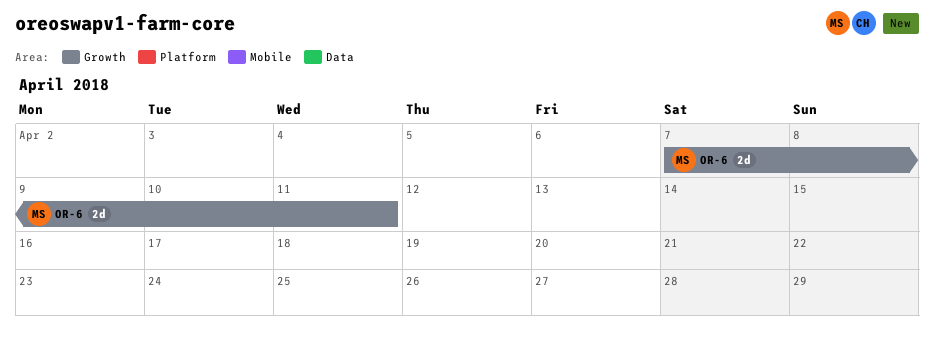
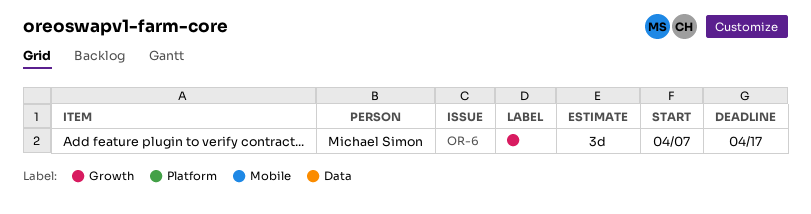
OR-6, estimate: 2d -> 3d
OR-6, due: Apr 11 -> Apr 17

